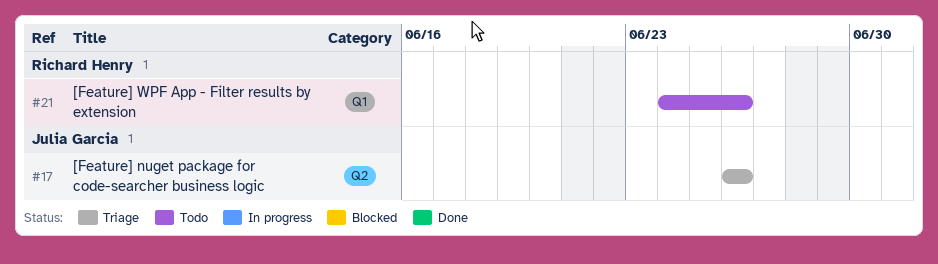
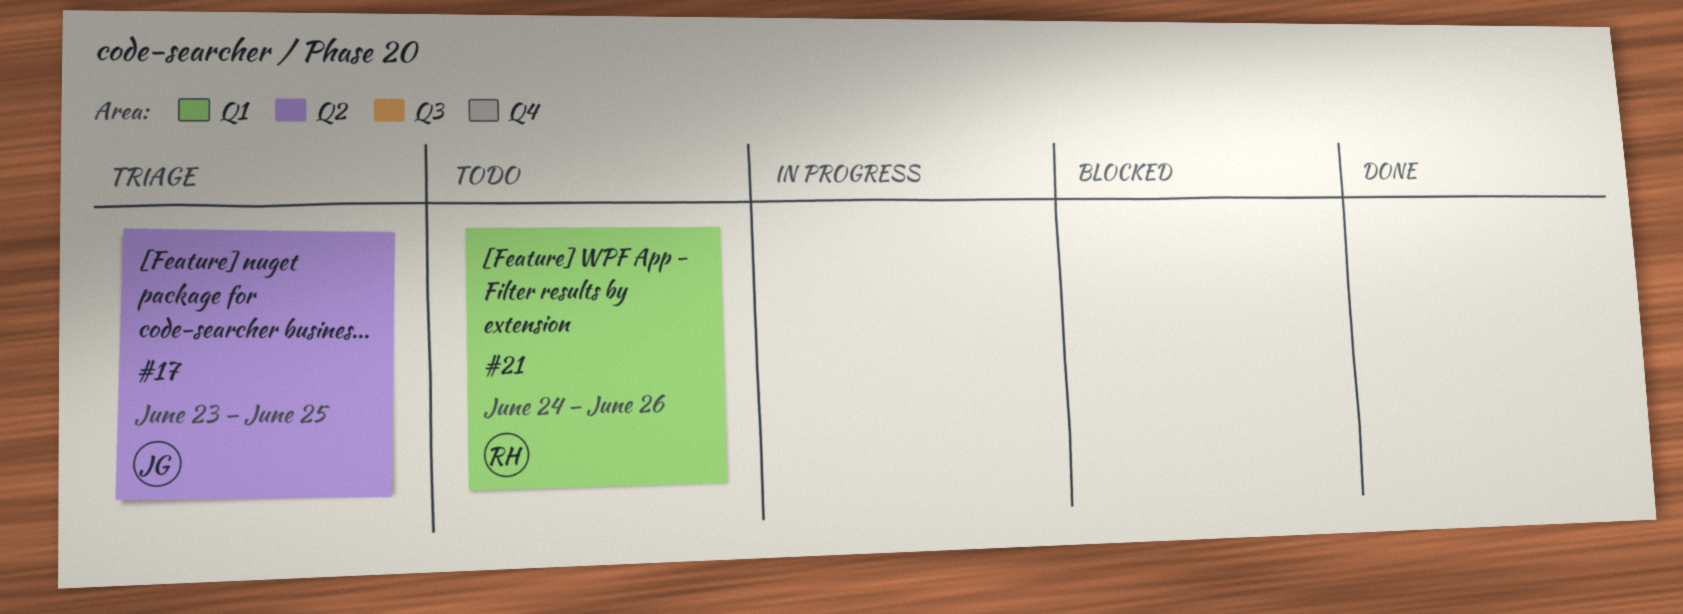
#17, start: Jun 26 -> Jun 23
#17, due: Jun 26 -> Jun 25

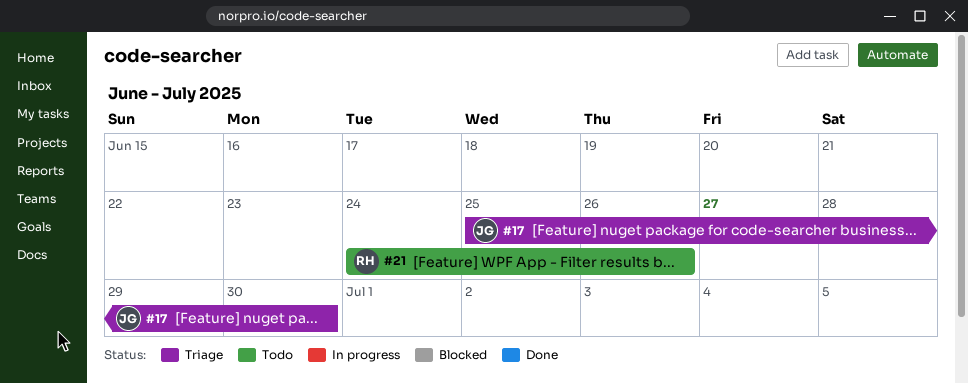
#17, start: Jun 23 -> Jun 25
#17, due: Jun 25 -> Jun 30

